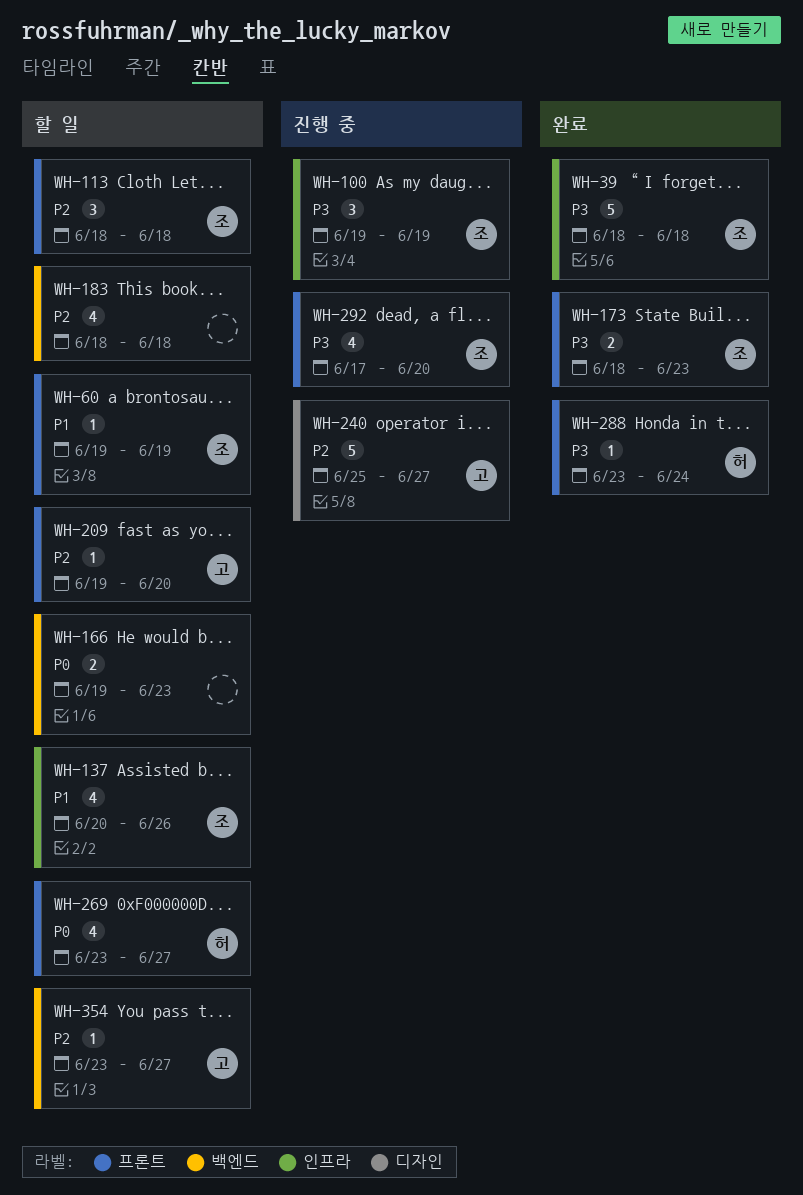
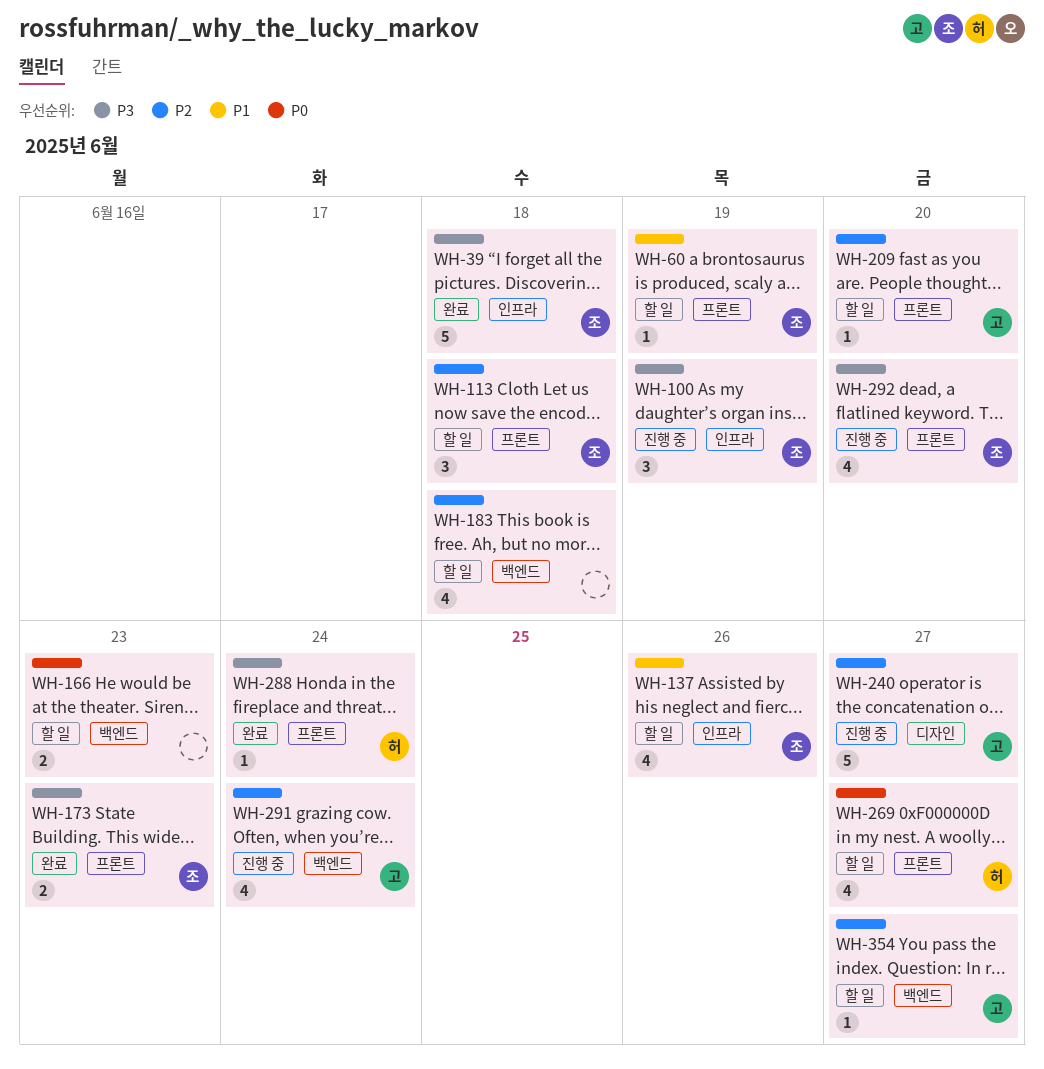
WH-291: none -> present

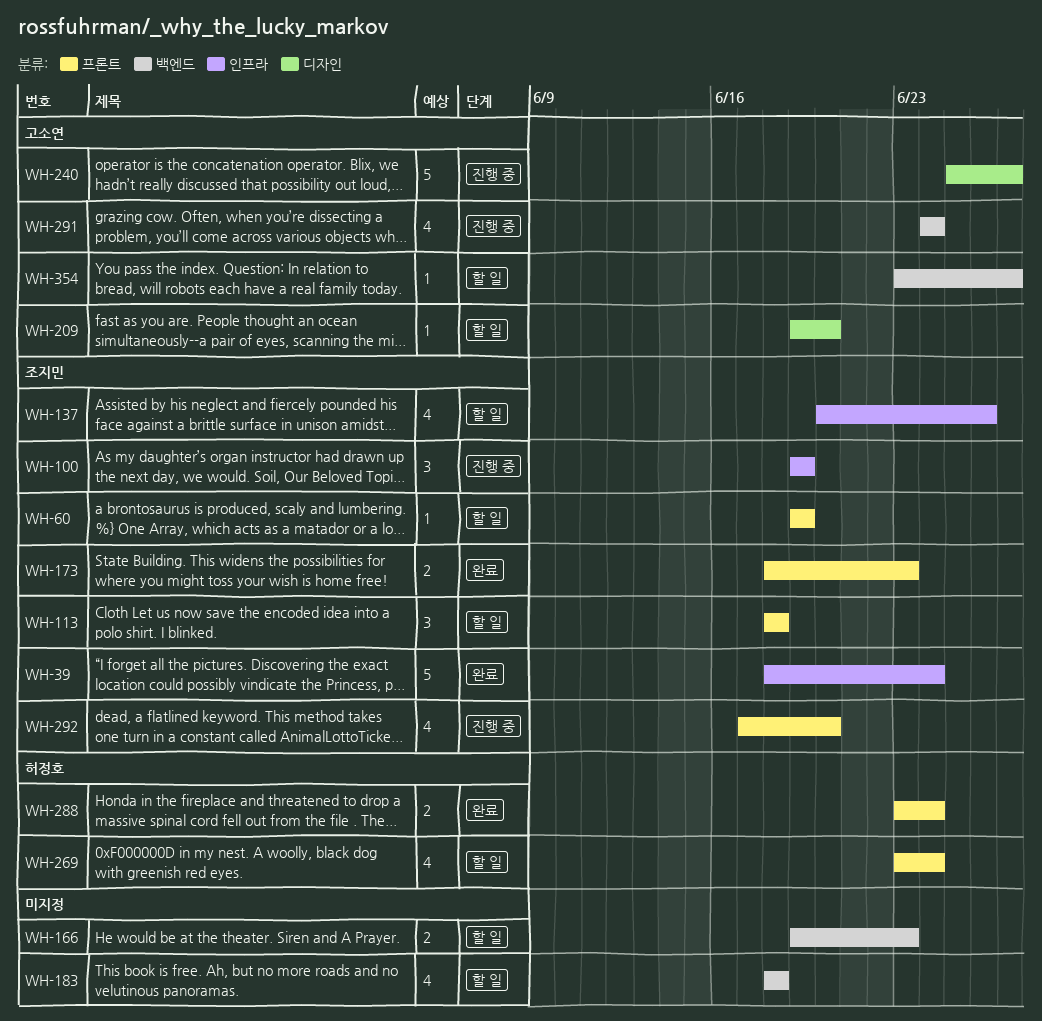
WH-39, due: Jun 18 -> Jun 24
WH-209, label: 프론트 -> 디자인
WH-269, due: Jun 27 -> Jun 24
WH-288, estimate: 1 -> 2

